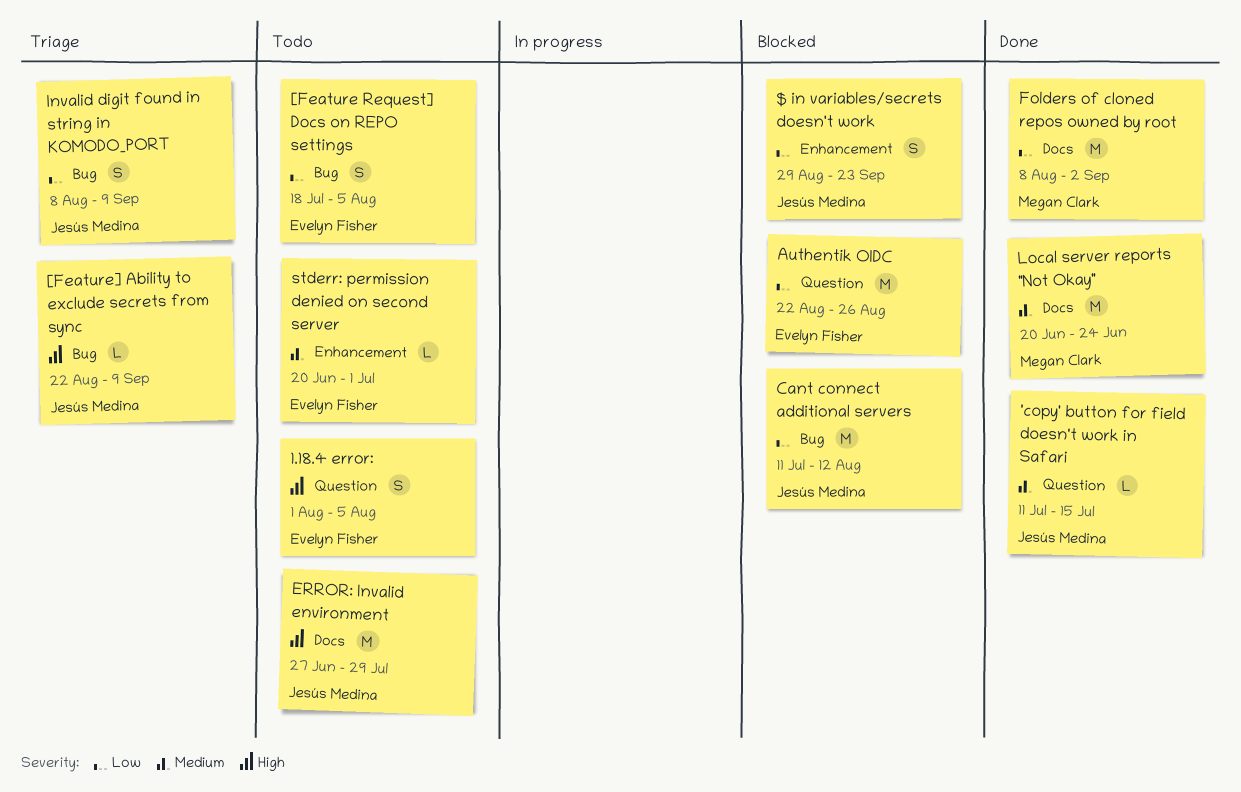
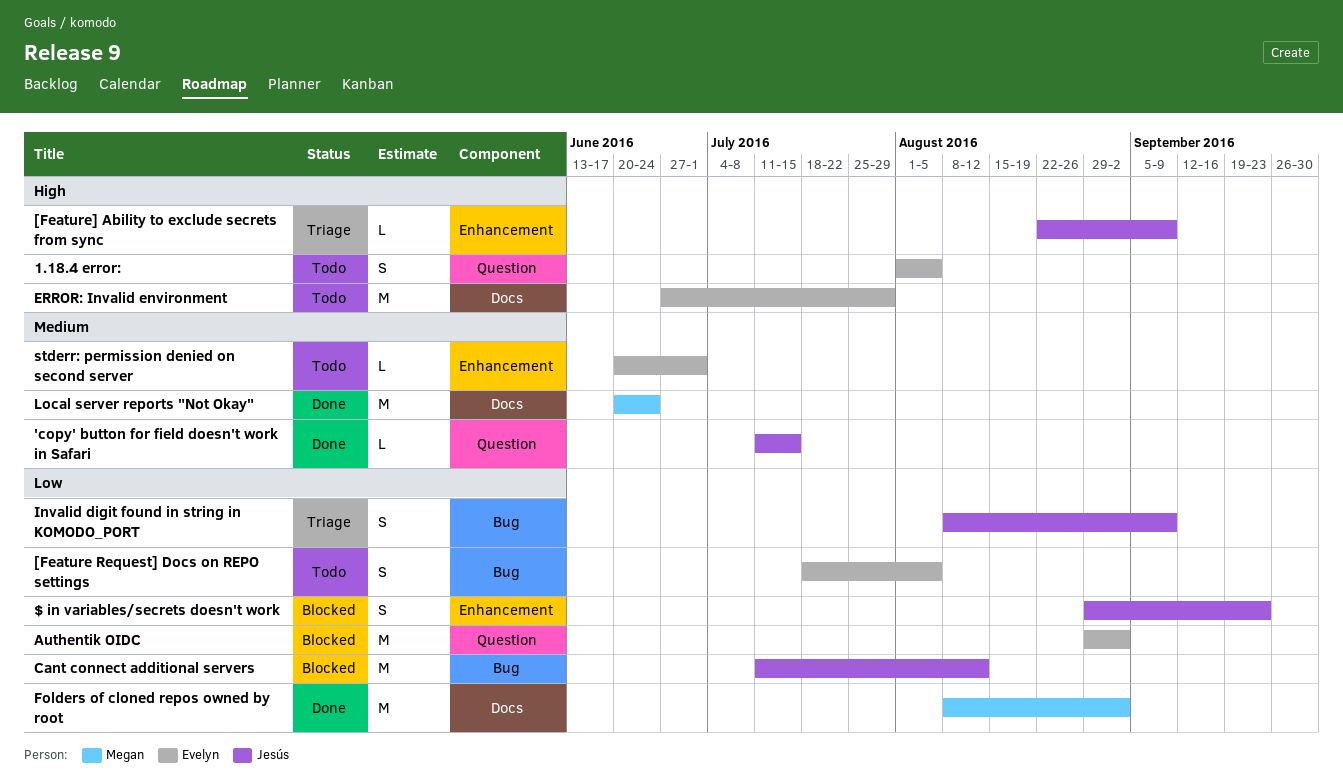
[Feature] Ability to exclude secrets from sync, label: Bug -> Enhancement
Authentik OIDC, start: Aug 22 -> Aug 29
Authentik OIDC, due: Aug 26 -> Sep 2
ERROR: Invalid environment, owner: Jesús Medina -> Evelyn Fisher

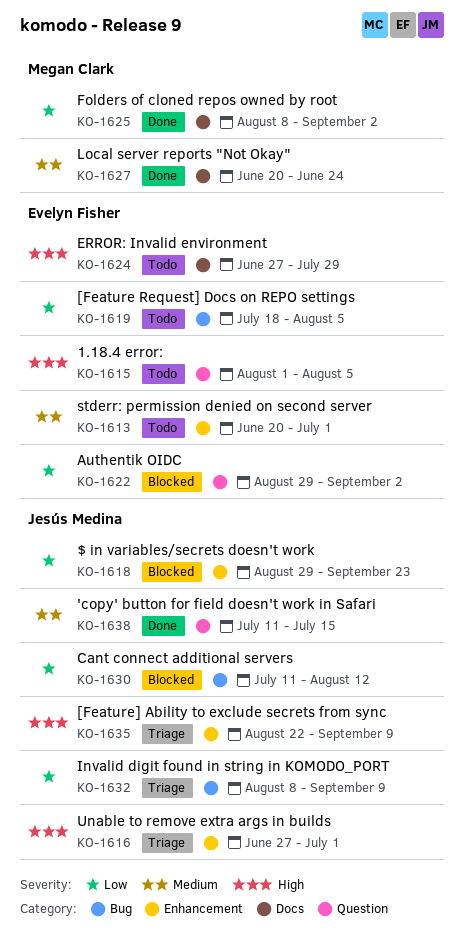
Unable to remove extra args in builds: none -> present

